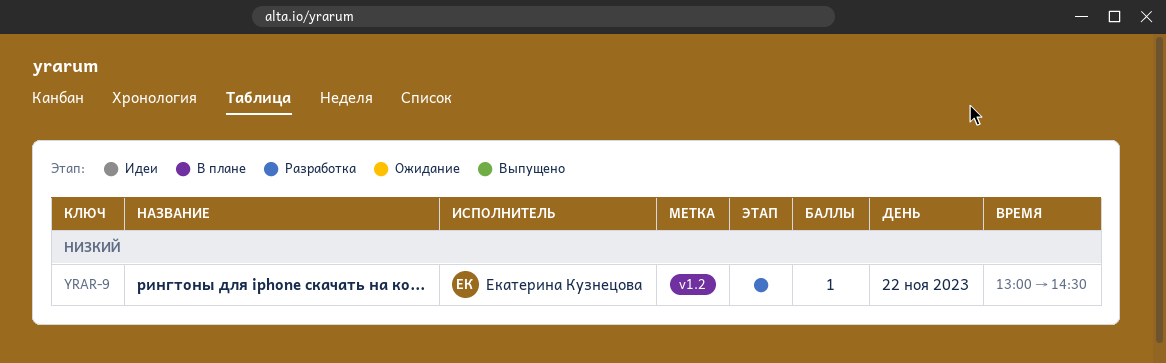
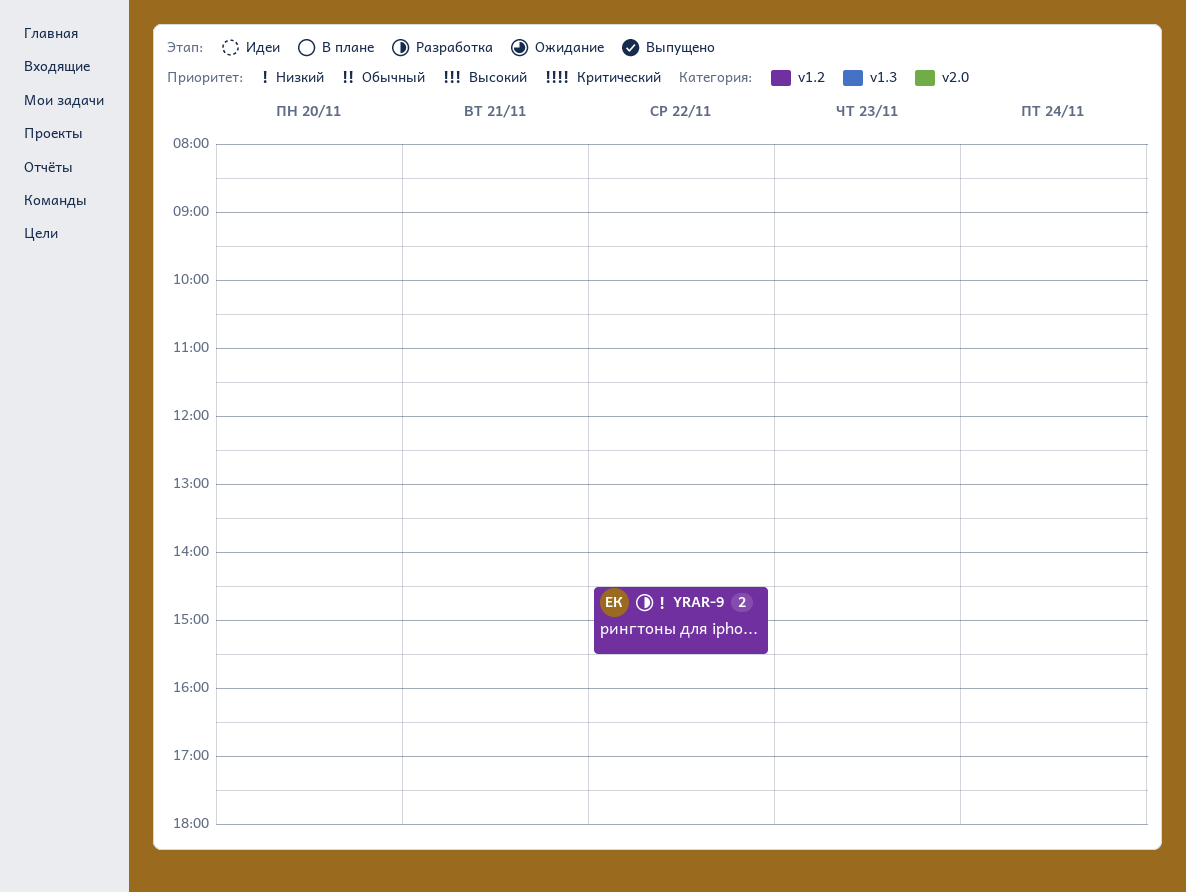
YRAR-9, estimate: 1 -> 2
YRAR-9, begins: 13:00 -> 14:30
YRAR-9, ends: 14:30 -> 15:30

